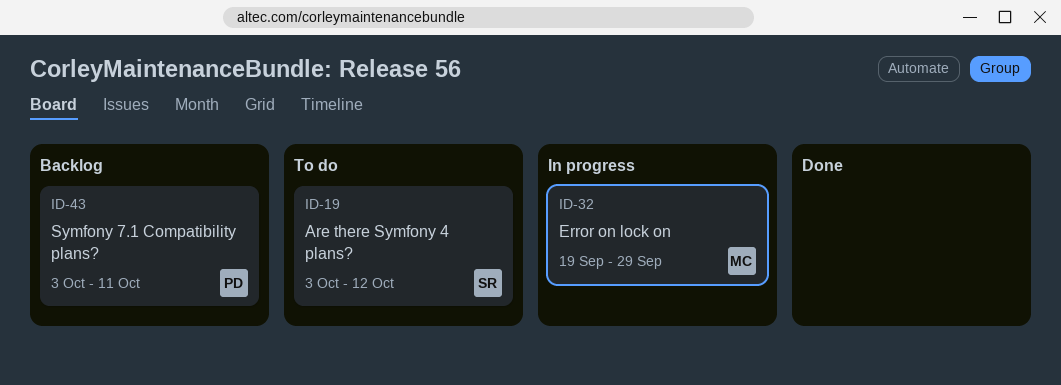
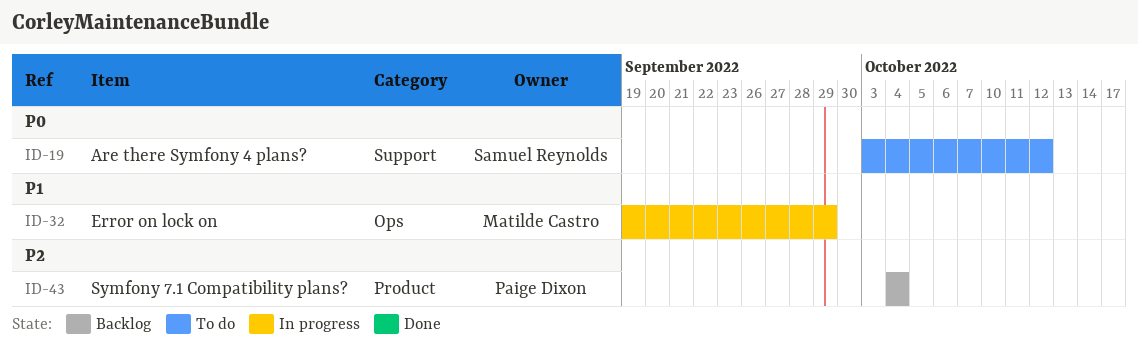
ID-43, start: Oct 3 -> Oct 4
ID-43, due: Oct 11 -> Oct 4

